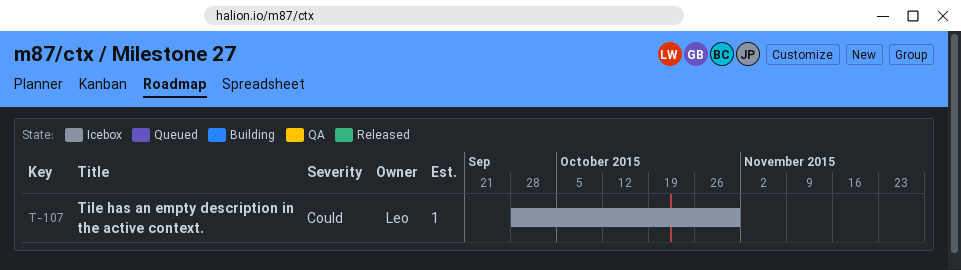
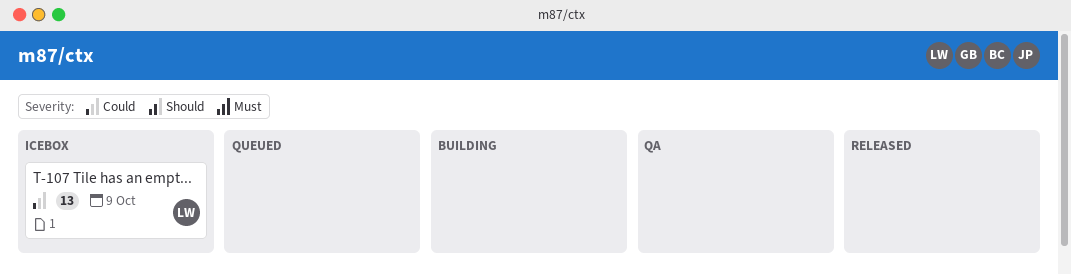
T-107, estimate: 1 -> 13
T-107, due: Oct 30 -> Oct 9

